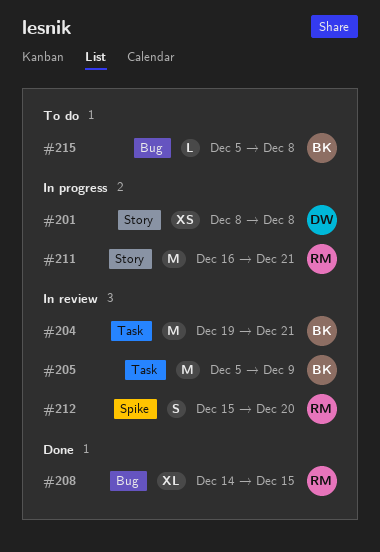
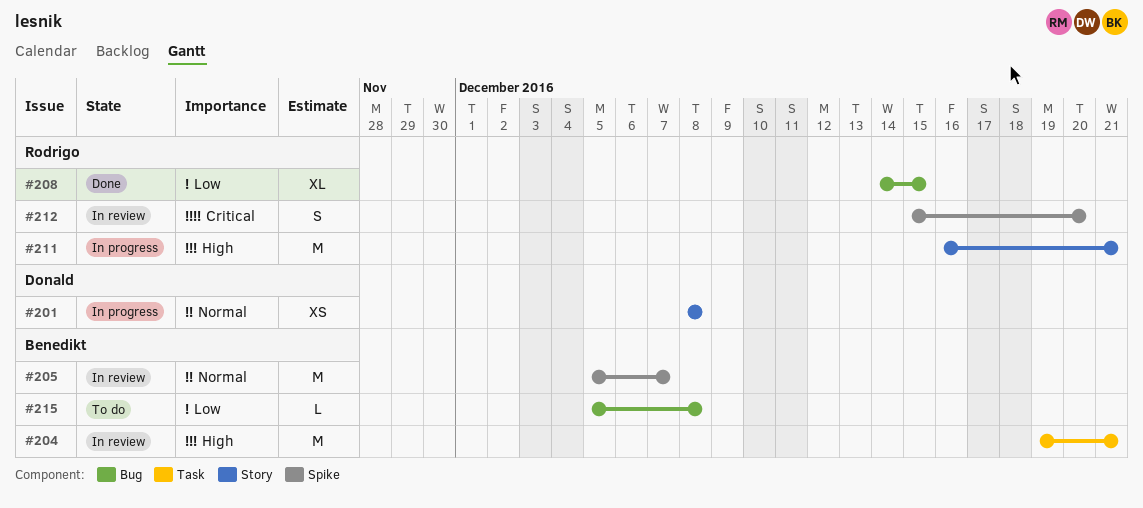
#205, label: Task -> Spike
#205, due: Dec 9 -> Dec 7

